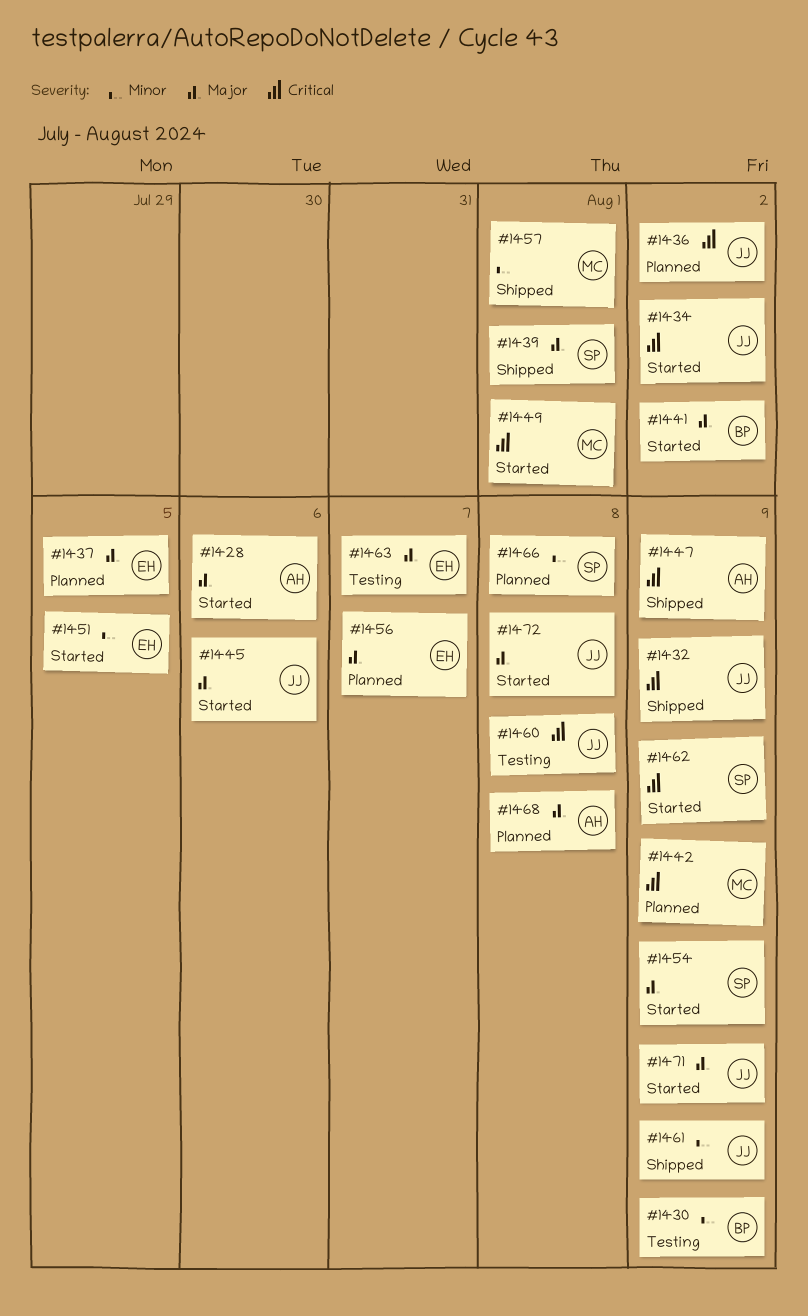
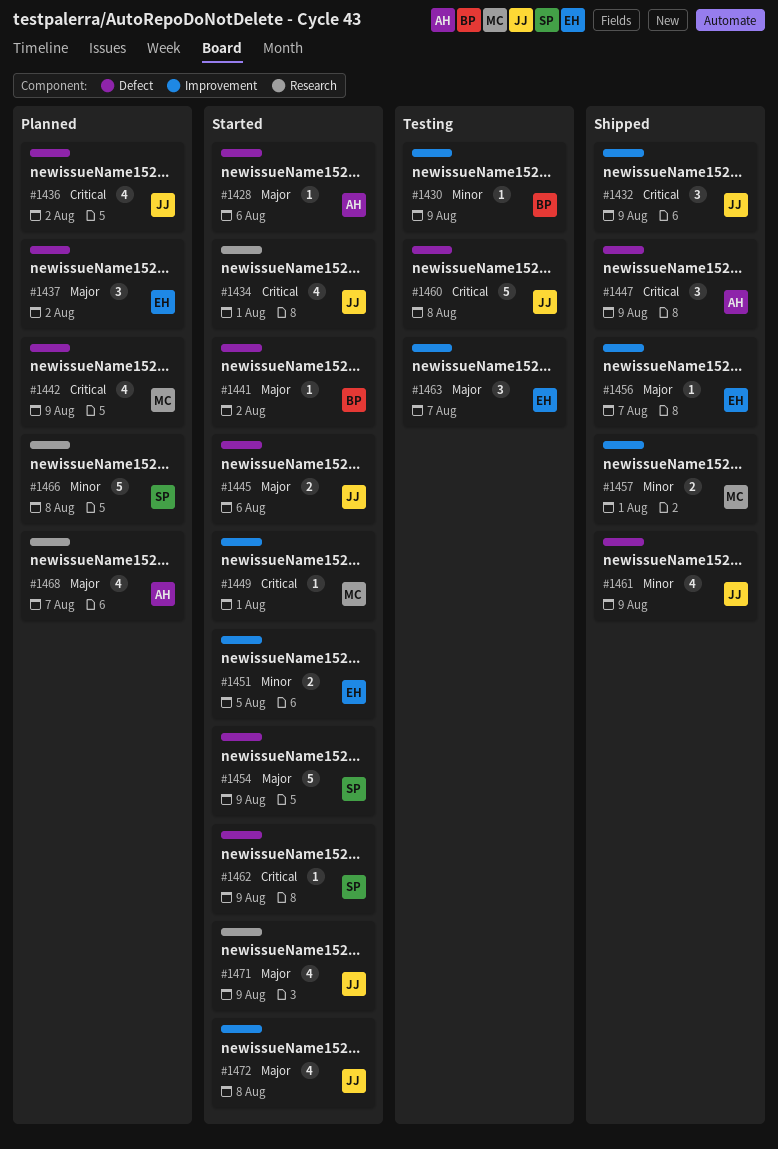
#1434, due: Aug 2 -> Aug 1
#1437, due: Aug 5 -> Aug 2
#1439: present -> none
#1456, status: Planned -> Shipped
#1468, due: Aug 8 -> Aug 7

